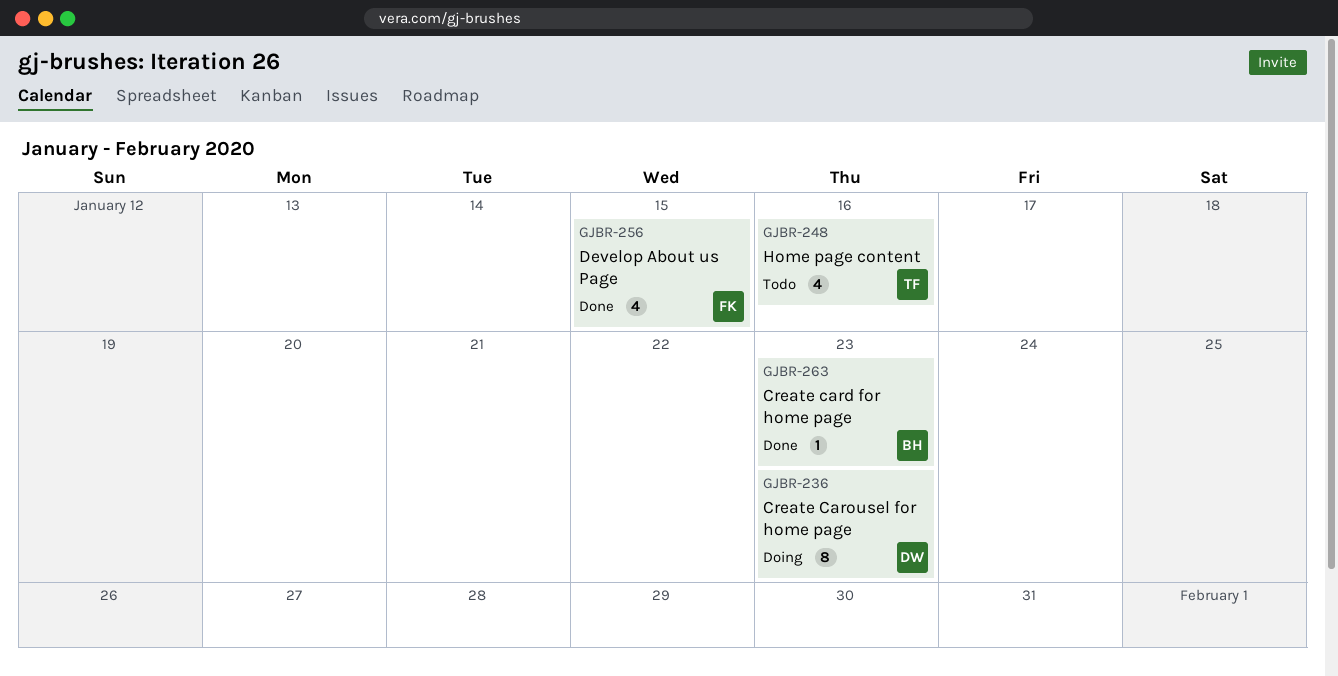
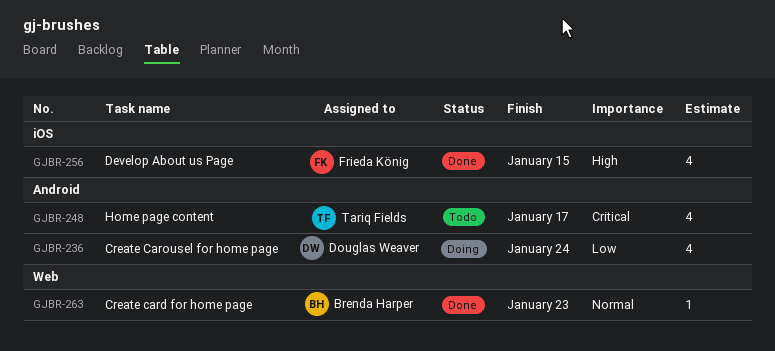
GJBR-236, estimate: 8 -> 4
GJBR-236, due: Jan 23 -> Jan 24
GJBR-248, due: Jan 16 -> Jan 17

